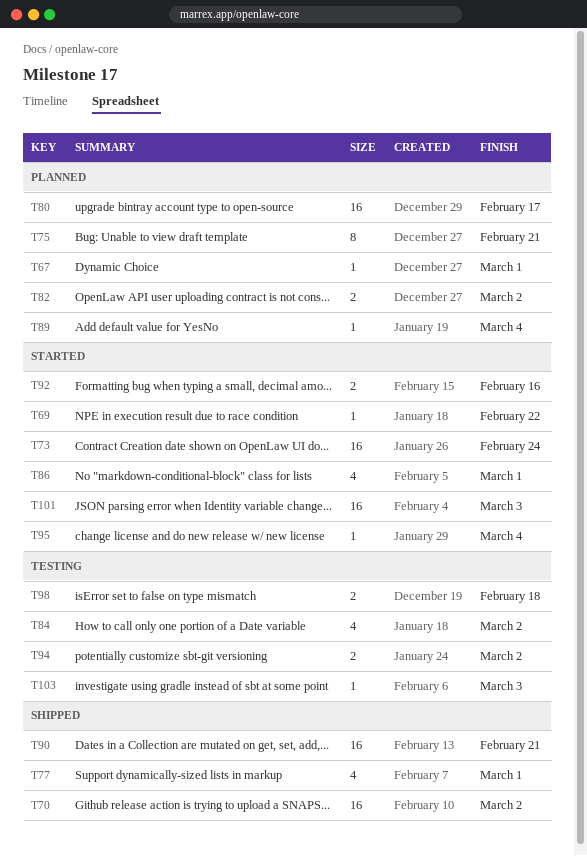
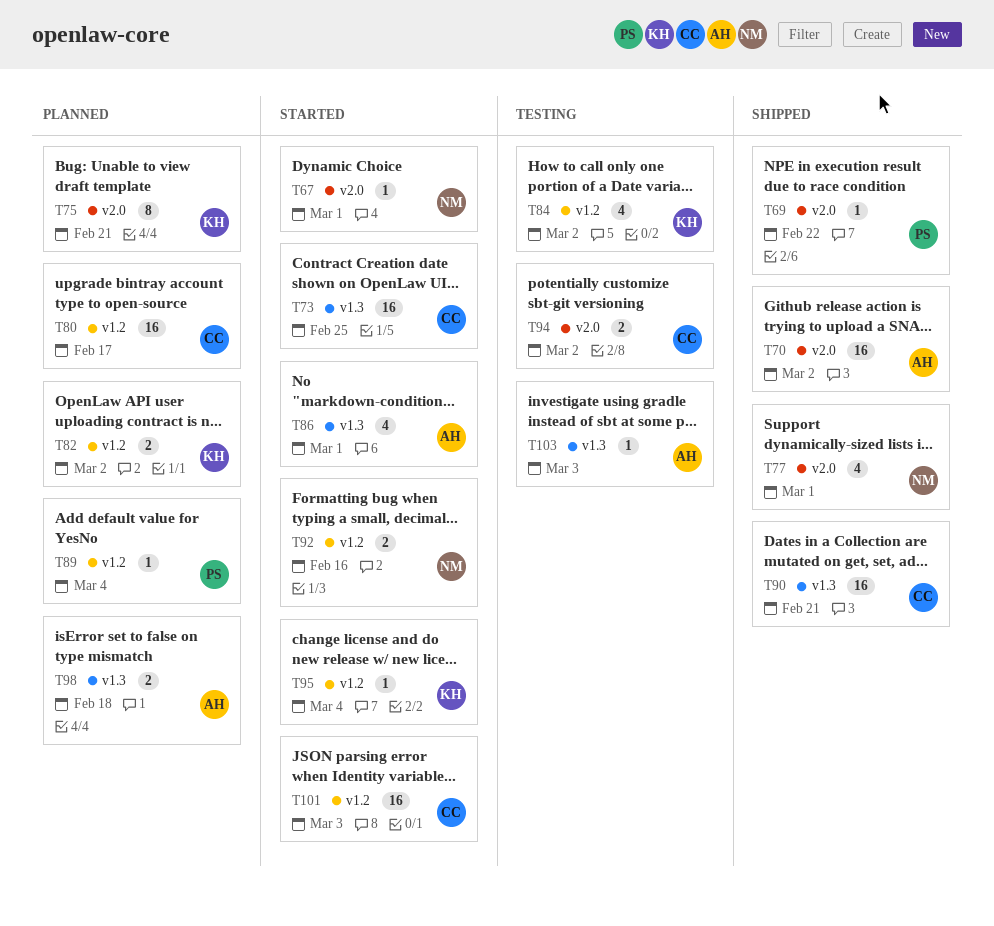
T67, status: Planned -> Started
T69, status: Started -> Shipped
T73, due: Feb 24 -> Feb 25
T98, status: Testing -> Planned

